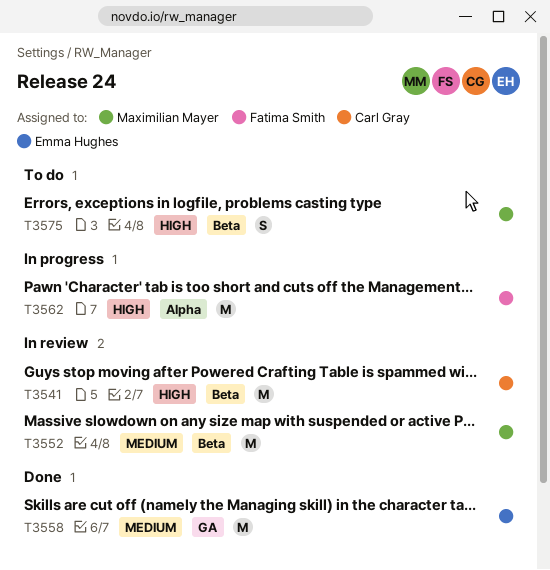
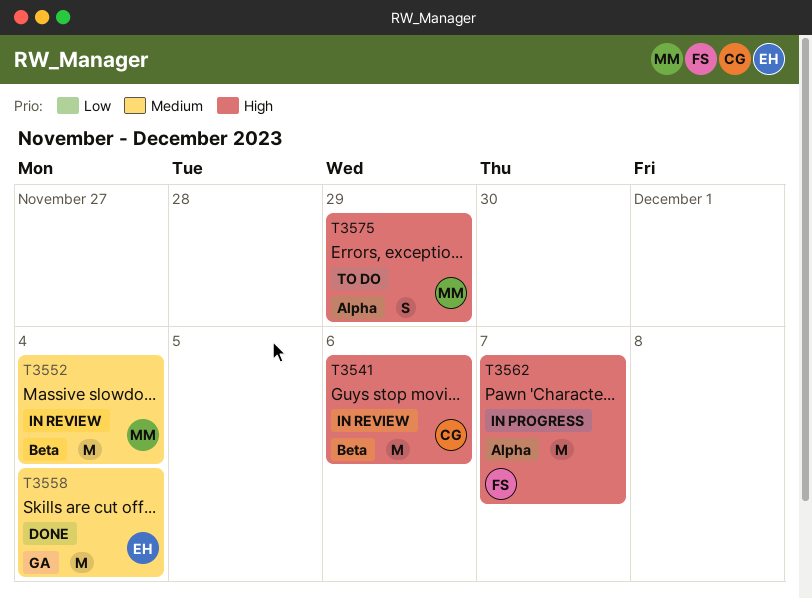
T3575, label: Beta -> Alpha

